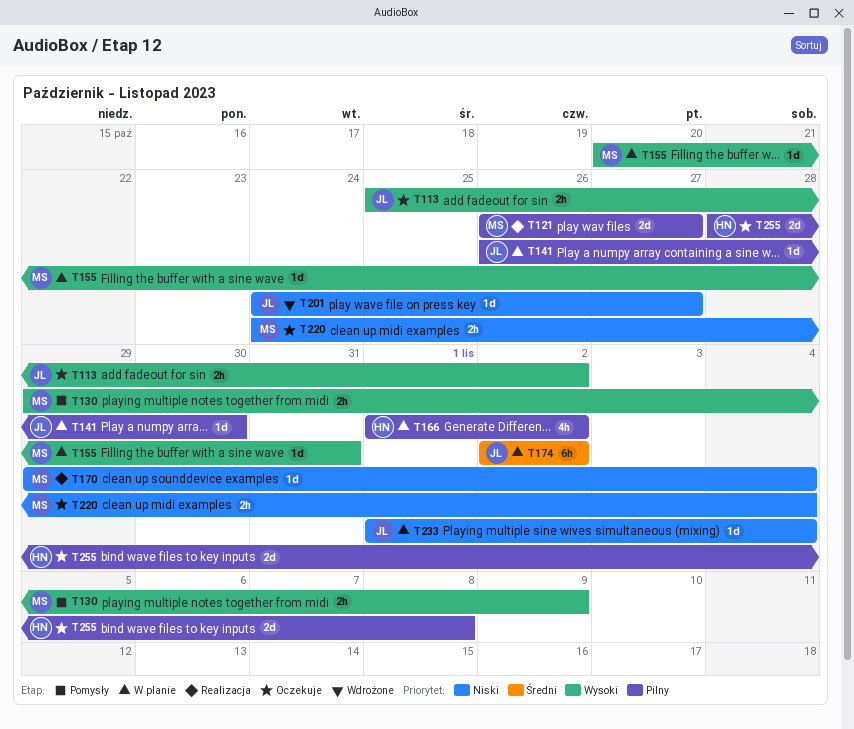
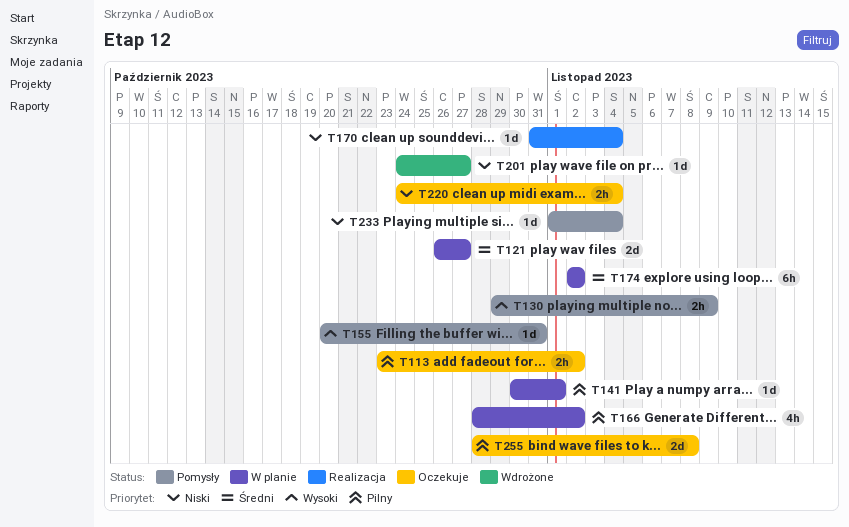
T113, priority: Wysoki -> Pilny
T113, start: Oct 25 -> Oct 23
T121, status: Realizacja -> W planie
T121, priority: Pilny -> Średni
T141, start: Oct 26 -> Oct 30
T141, due: Oct 30 -> Nov 1
T155, status: W planie -> Pomysły
T166, start: Nov 1 -> Oct 28
T170, start: Oct 29 -> Oct 31
T233, status: W planie -> Pomysły

